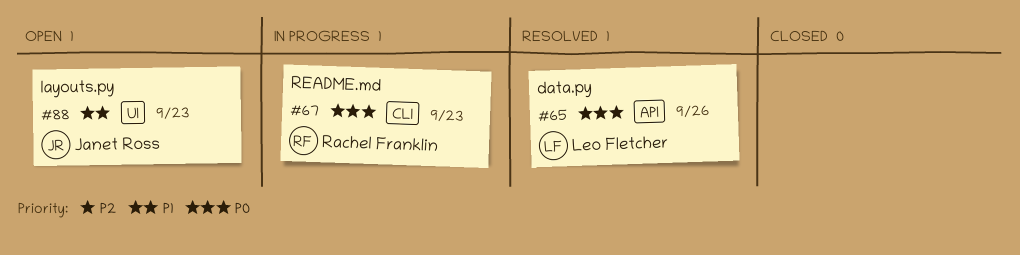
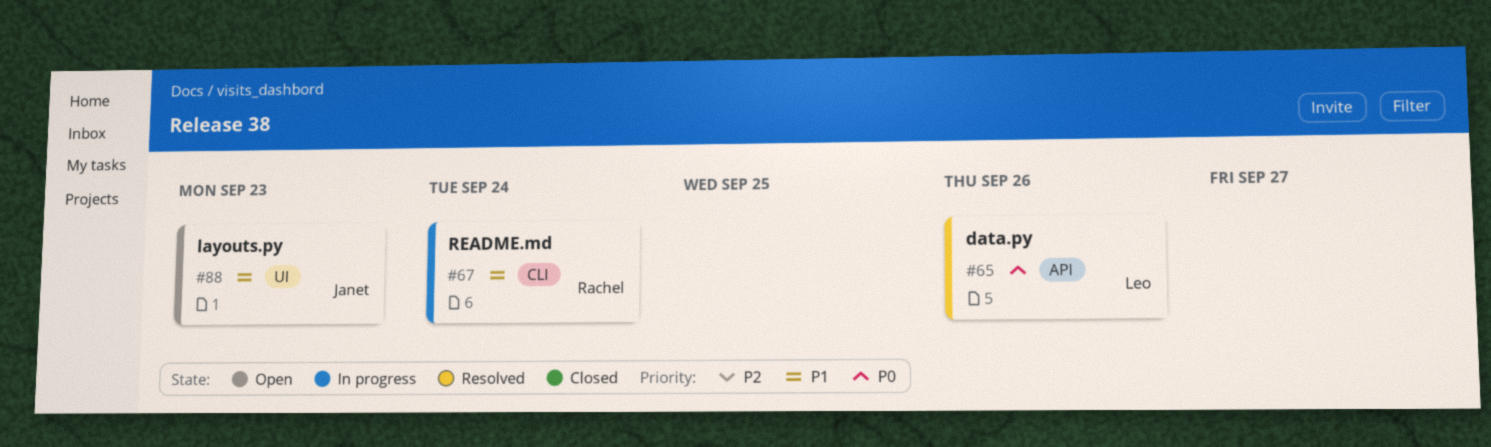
#67, priority: P0 -> P1
#67, due: Sep 23 -> Sep 24

